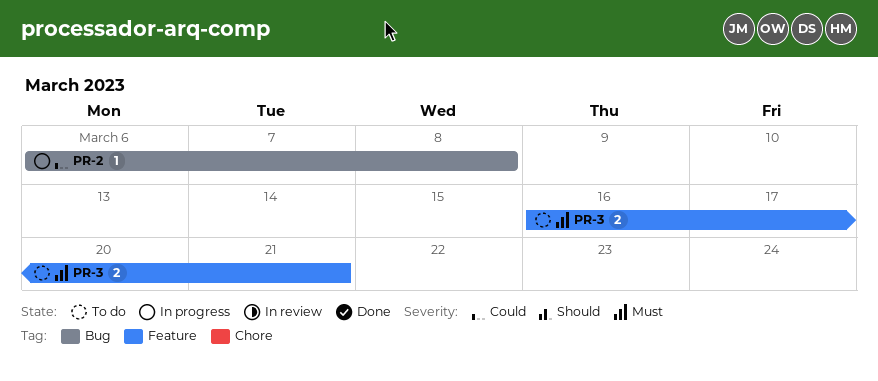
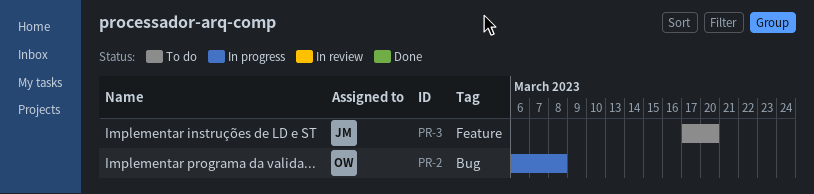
PR-3, start: Mar 16 -> Mar 17
PR-3, due: Mar 21 -> Mar 20

